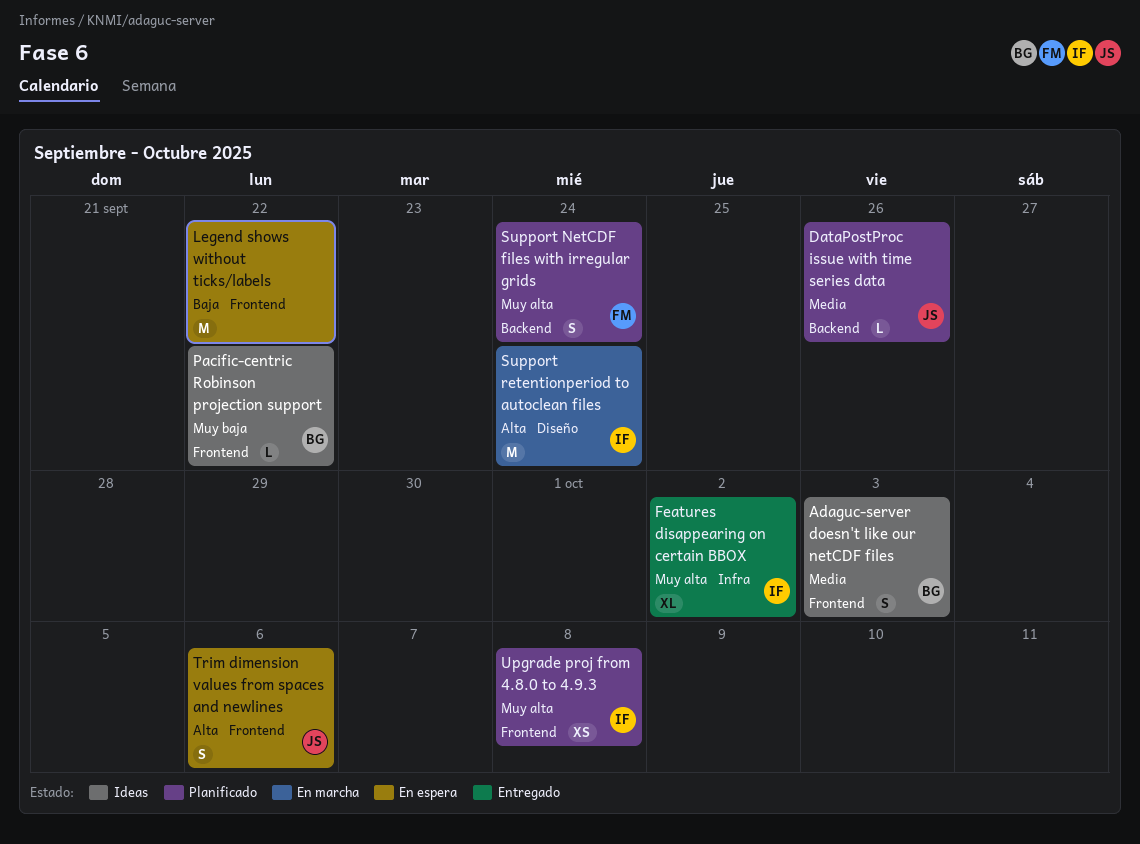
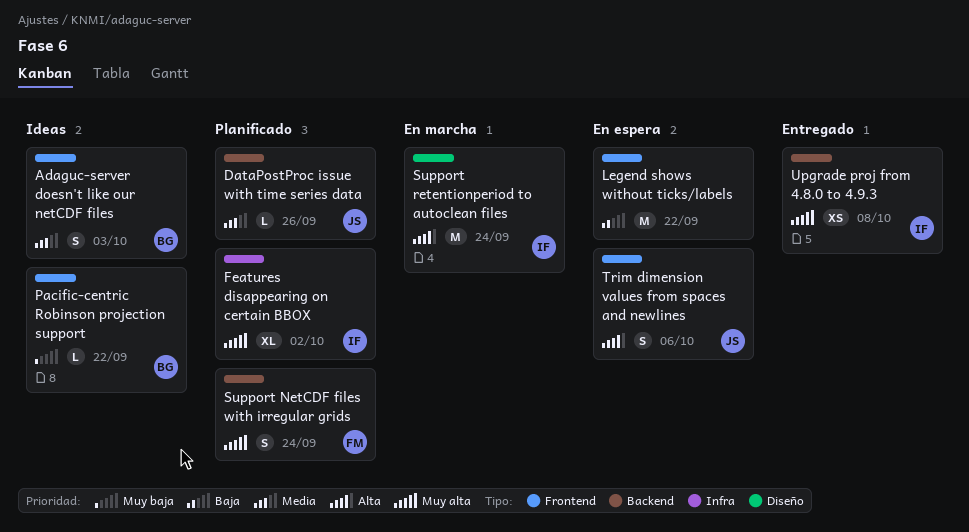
Features disappearing on certain BBOX, status: Entregado -> Planificado
Upgrade proj from 4.8.0 to 4.9.3, status: Planificado -> Entregado
Upgrade proj from 4.8.0 to 4.9.3, label: Frontend -> Backend

